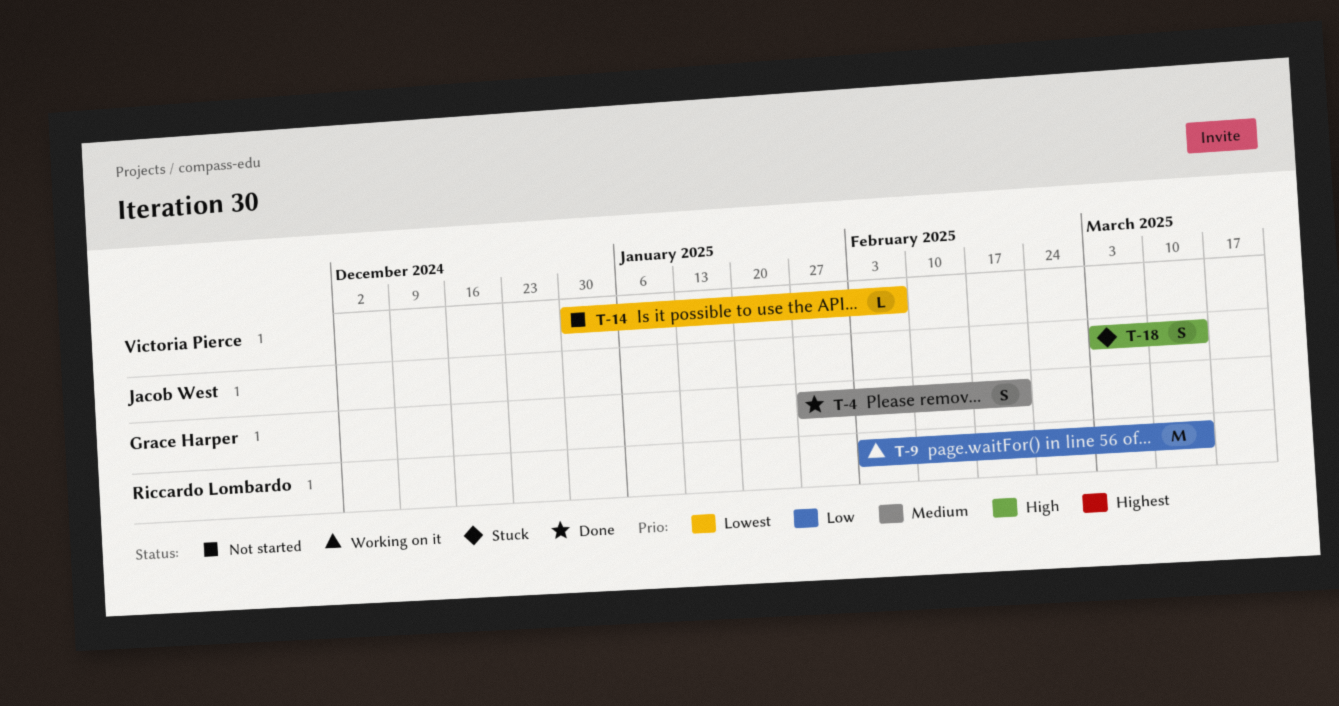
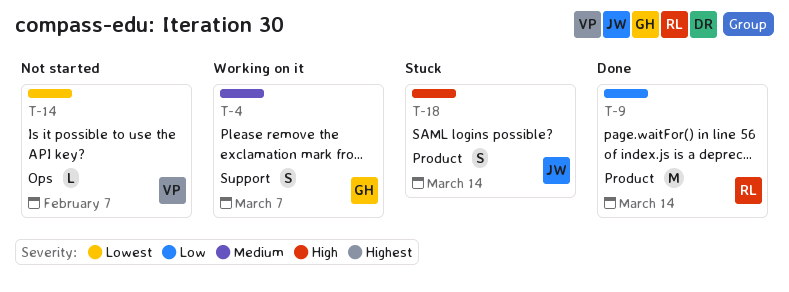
T-4, status: Done -> Working on it
T-4, due: Feb 21 -> Mar 7
T-9, status: Working on it -> Done

